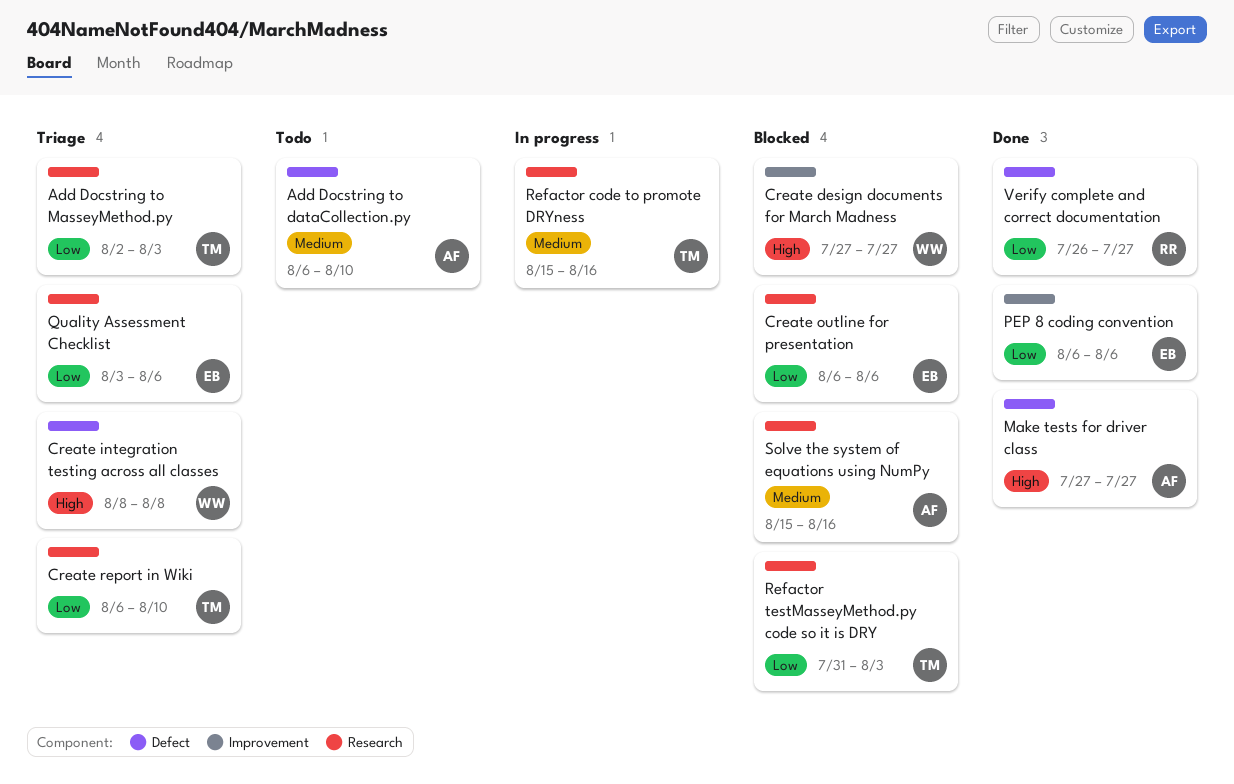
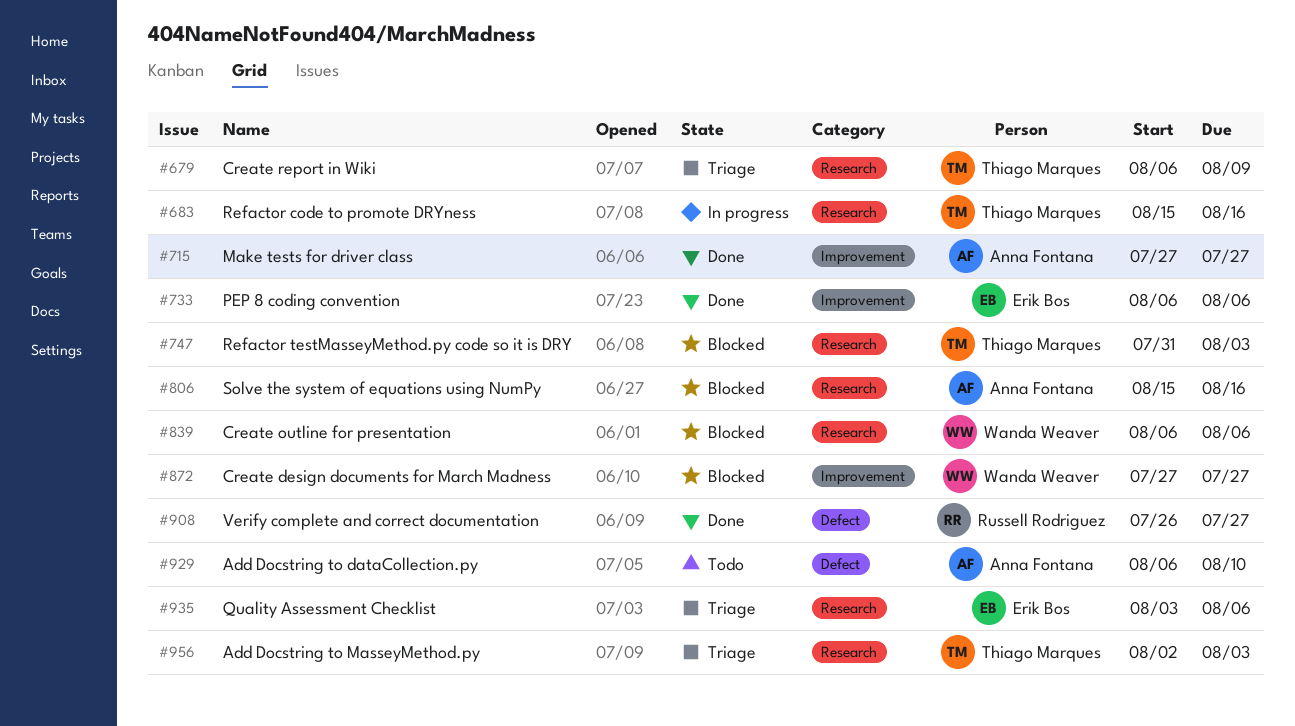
Create integration testing across all classes: present -> none
Create outline for presentation, owner: Erik Bos -> Wanda Weaver
Create report in Wiki, due: Aug 10 -> Aug 9
Make tests for driver class, label: Defect -> Improvement

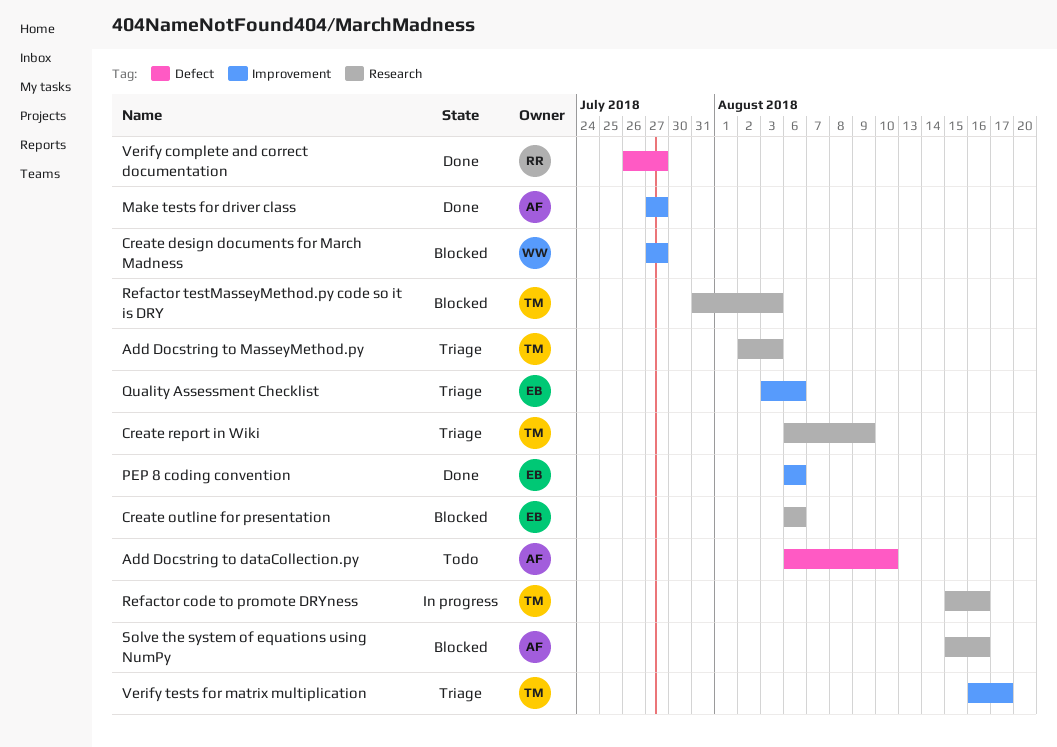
Create outline for presentation, owner: Wanda Weaver -> Erik Bos
Quality Assessment Checklist, label: Research -> Improvement
Verify tests for matrix multiplication: none -> present

